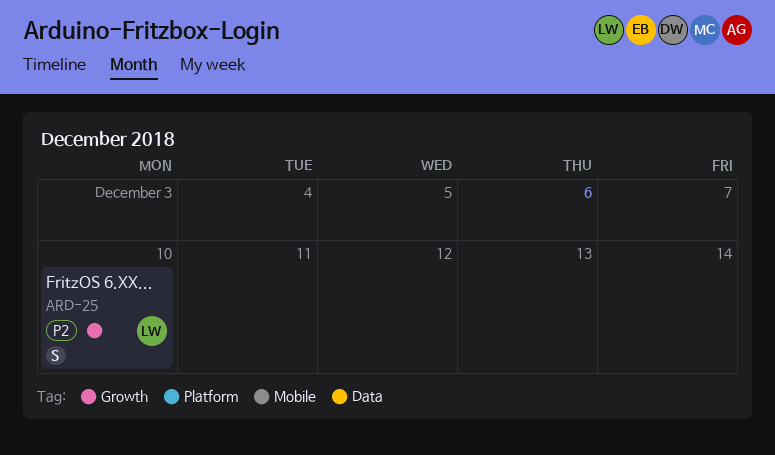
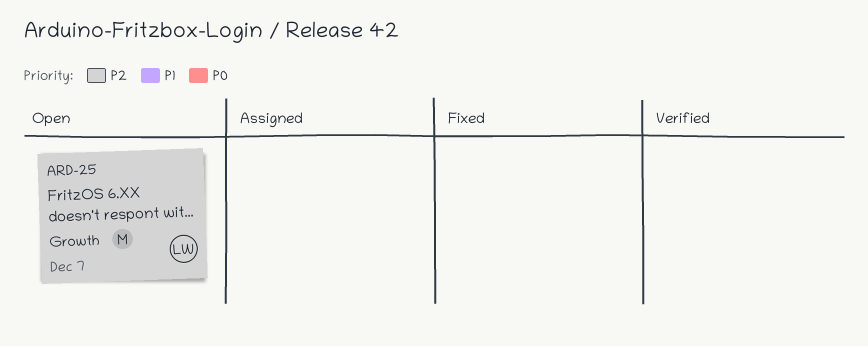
ARD-25, estimate: S -> M
ARD-25, due: Dec 10 -> Dec 7

